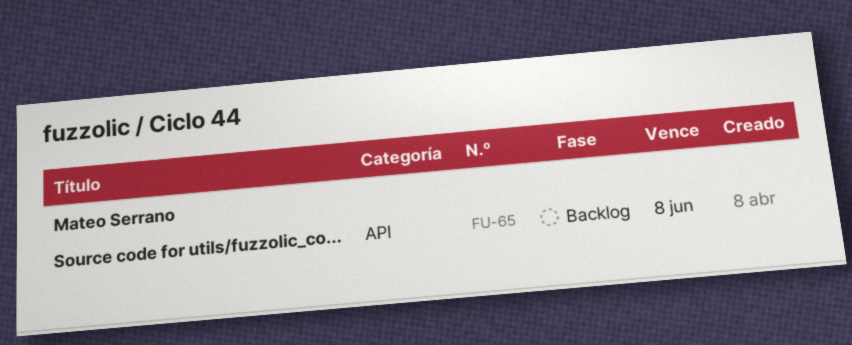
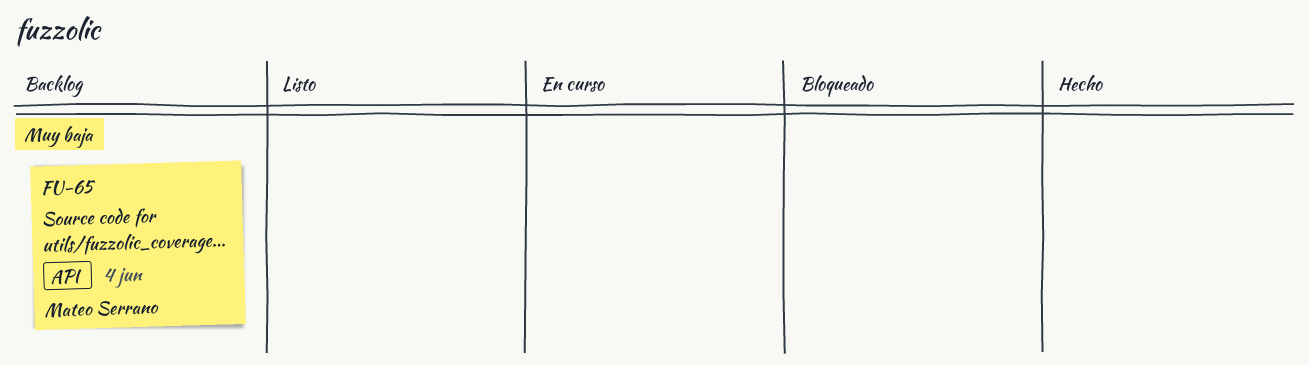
FU-65, due: Jun 8 -> Jun 4

